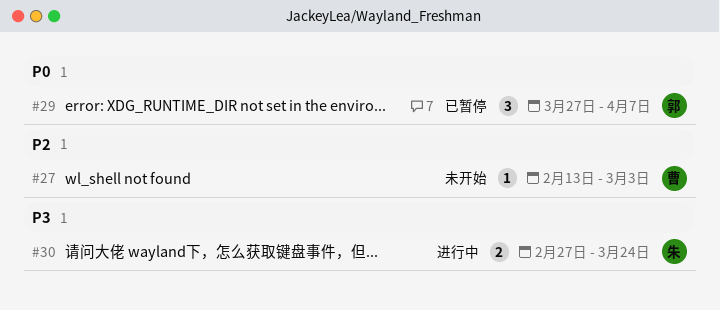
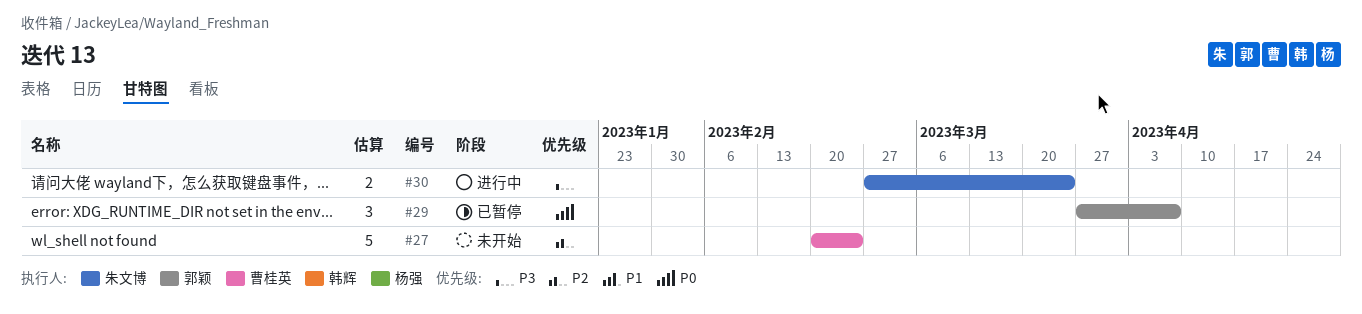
#27, estimate: 1 -> 5
#27, start: Feb 13 -> Feb 20
#27, due: Mar 3 -> Feb 24

